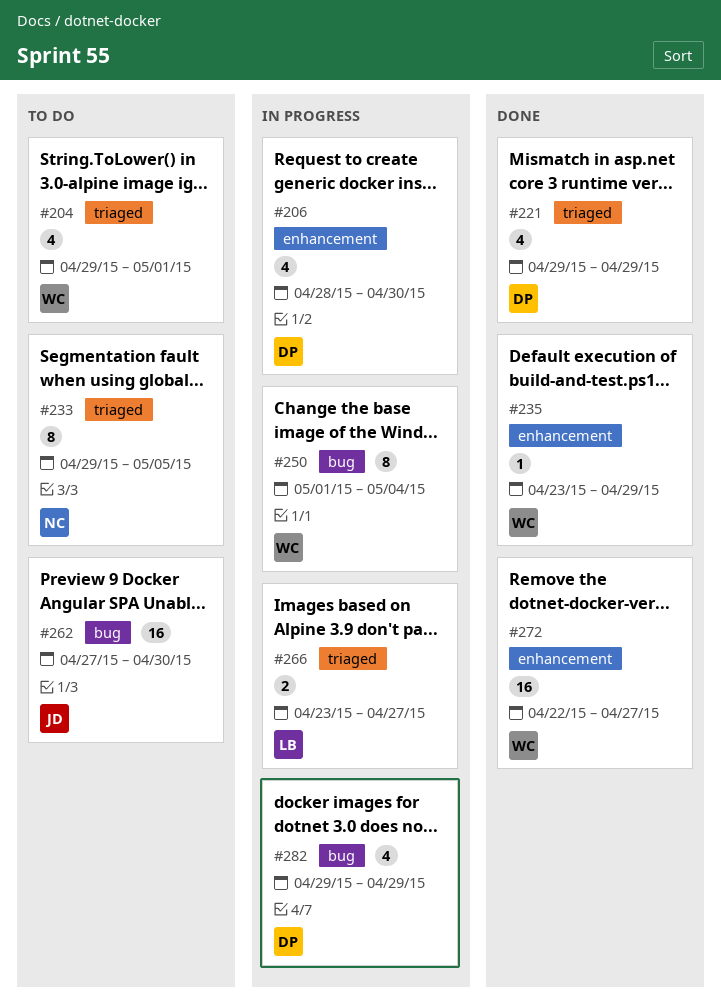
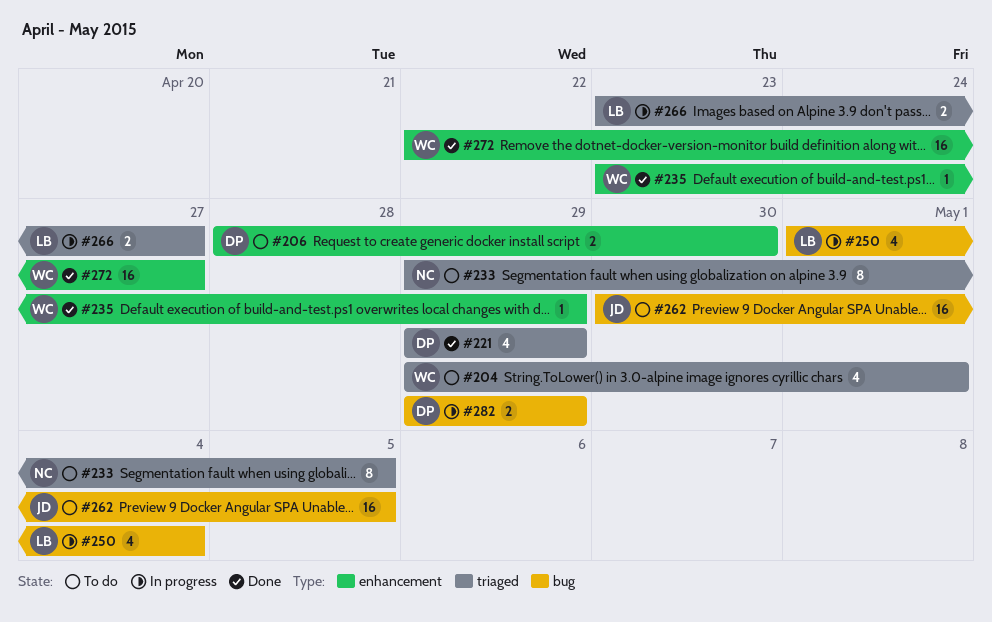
#206, status: In progress -> To do
#206, estimate: 4 -> 2
#250, owner: WC -> LB
#250, estimate: 8 -> 4
#262, start: Apr 27 -> Apr 30
#262, due: Apr 30 -> May 5
#282, estimate: 4 -> 2

